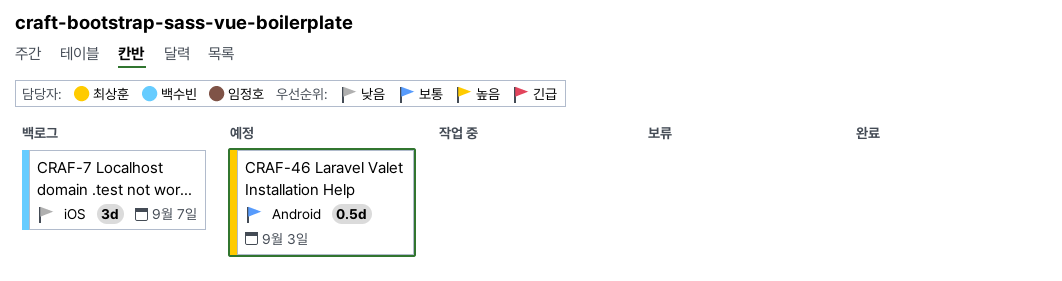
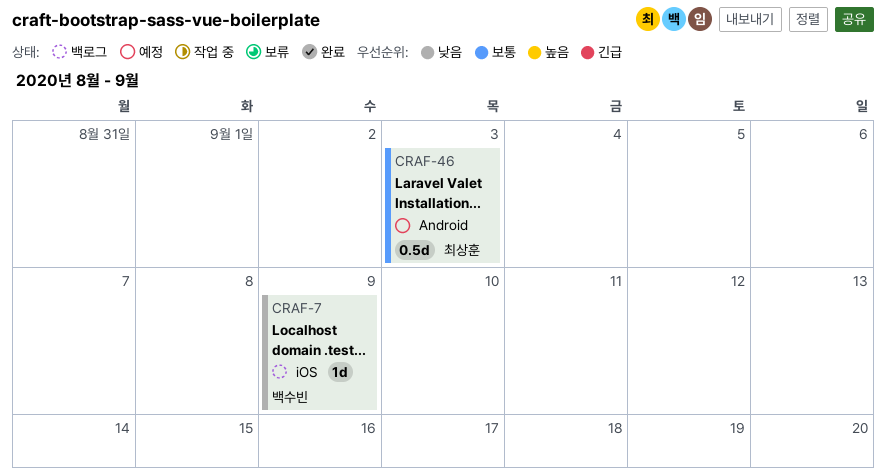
CRAF-7, estimate: 3d -> 1d
CRAF-7, due: Sep 7 -> Sep 9

